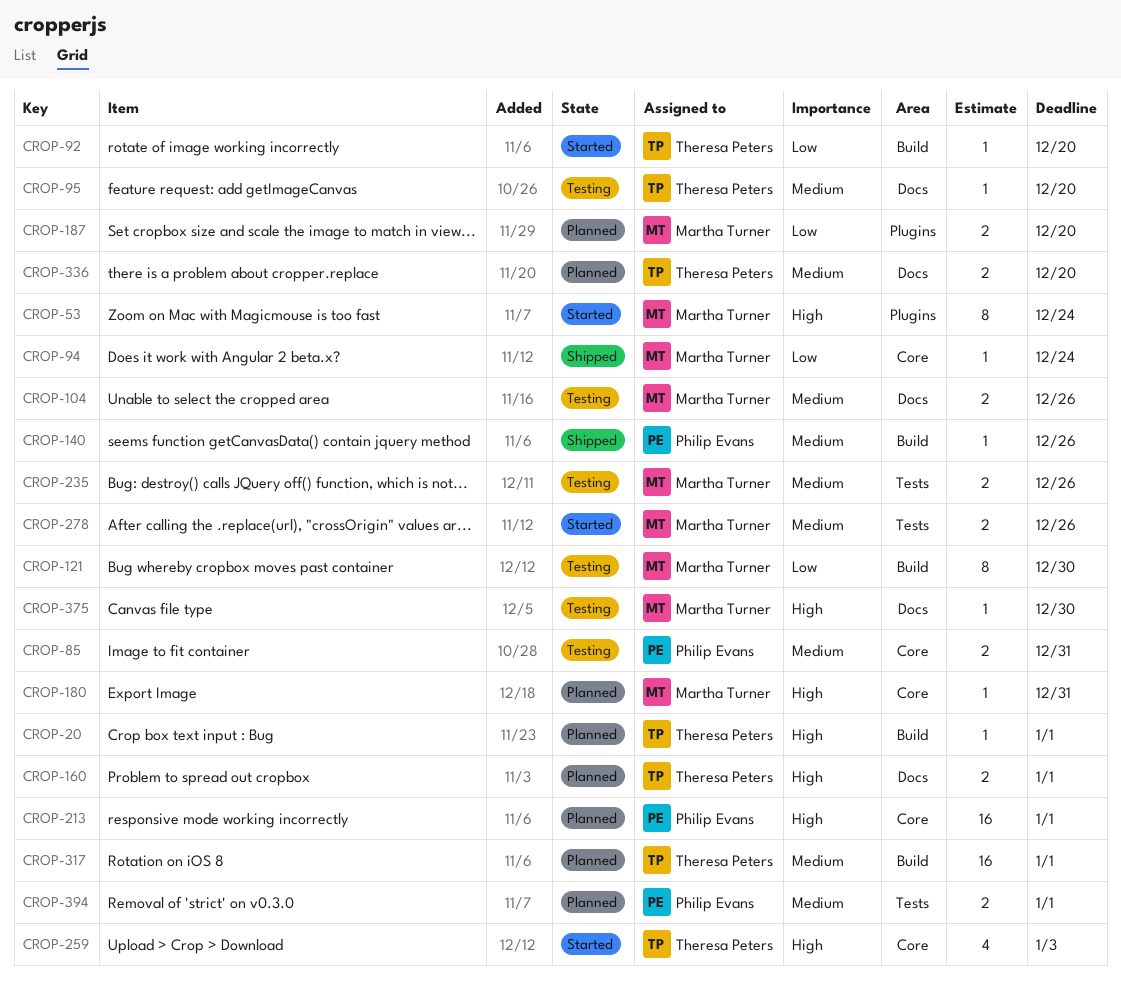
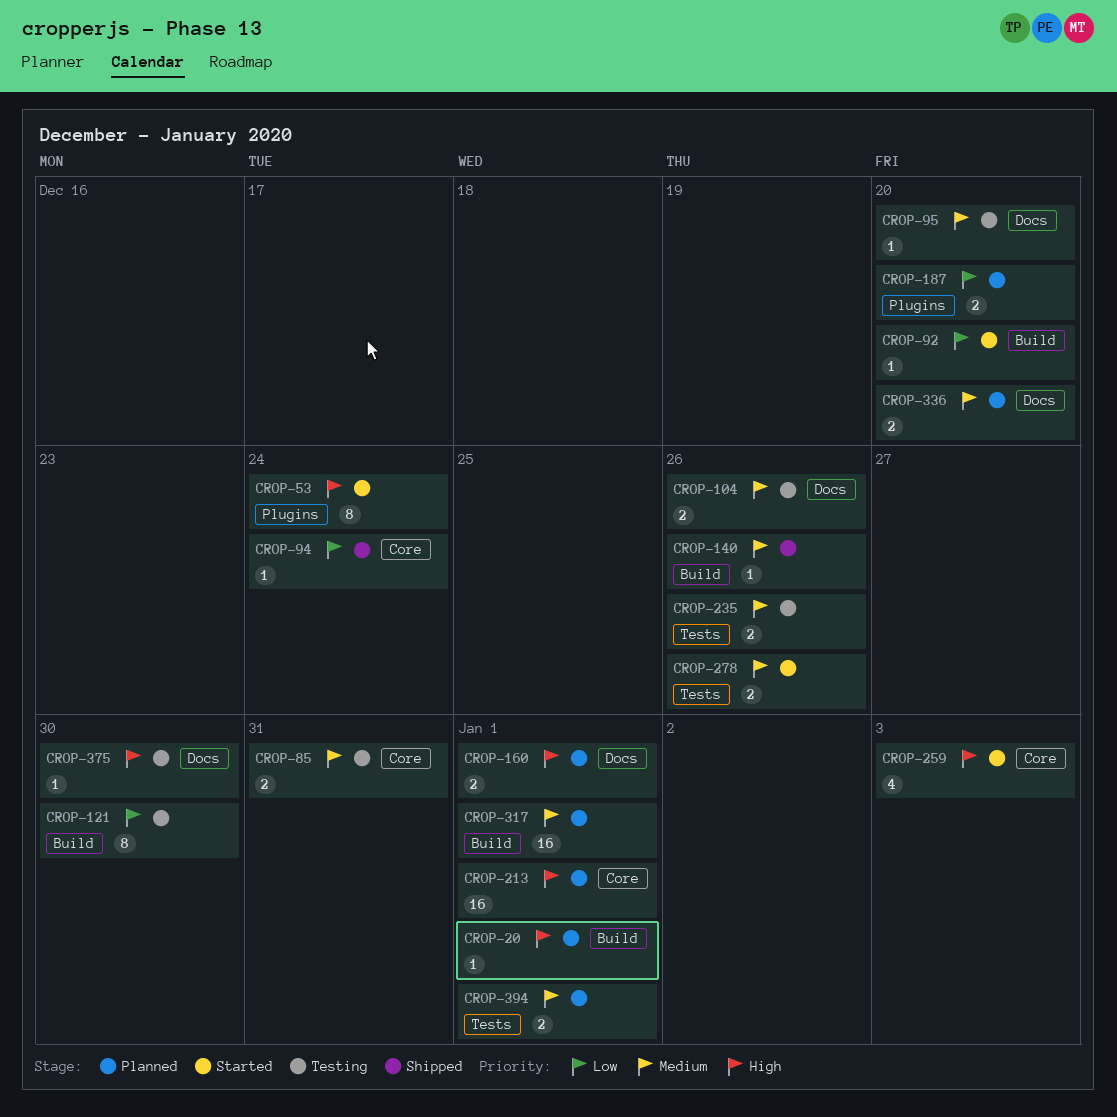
CROP-180: present -> none

